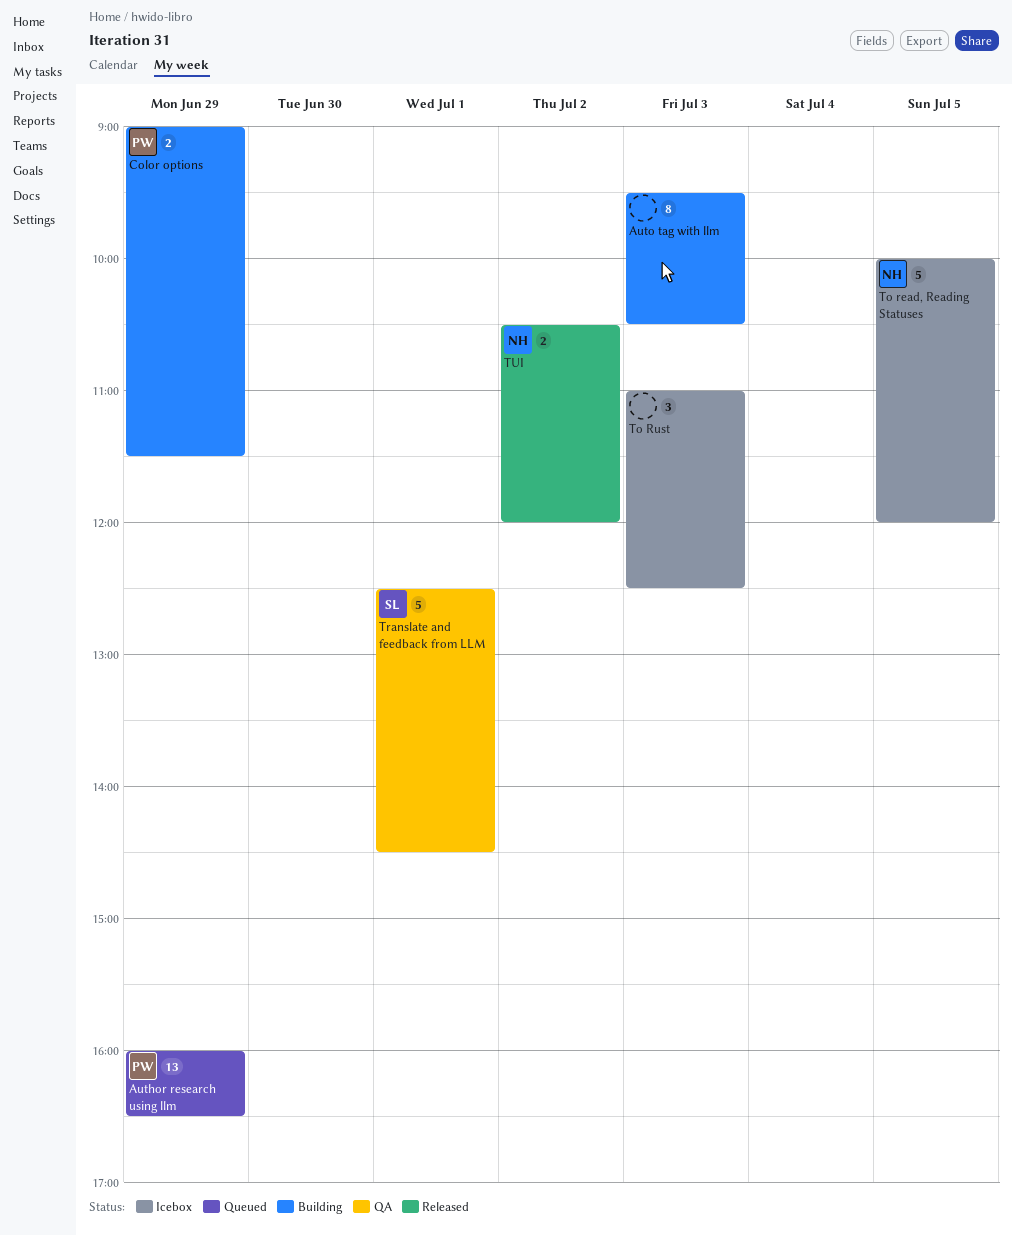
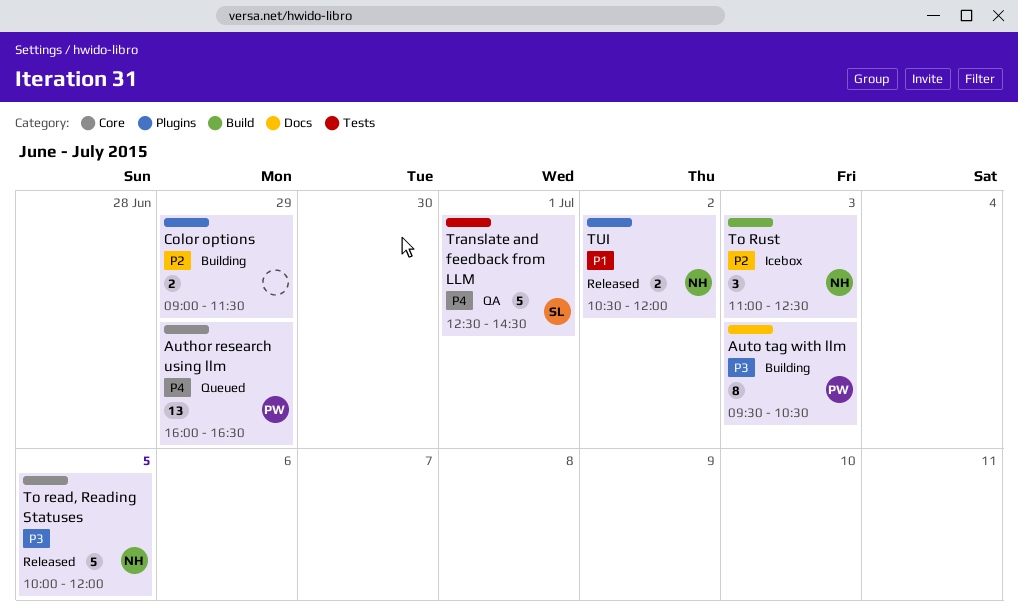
Auto tag with llm, owner: none -> PW
Color options, owner: PW -> none
To read, Reading Statuses, status: Icebox -> Released
To Rust, owner: none -> NH

